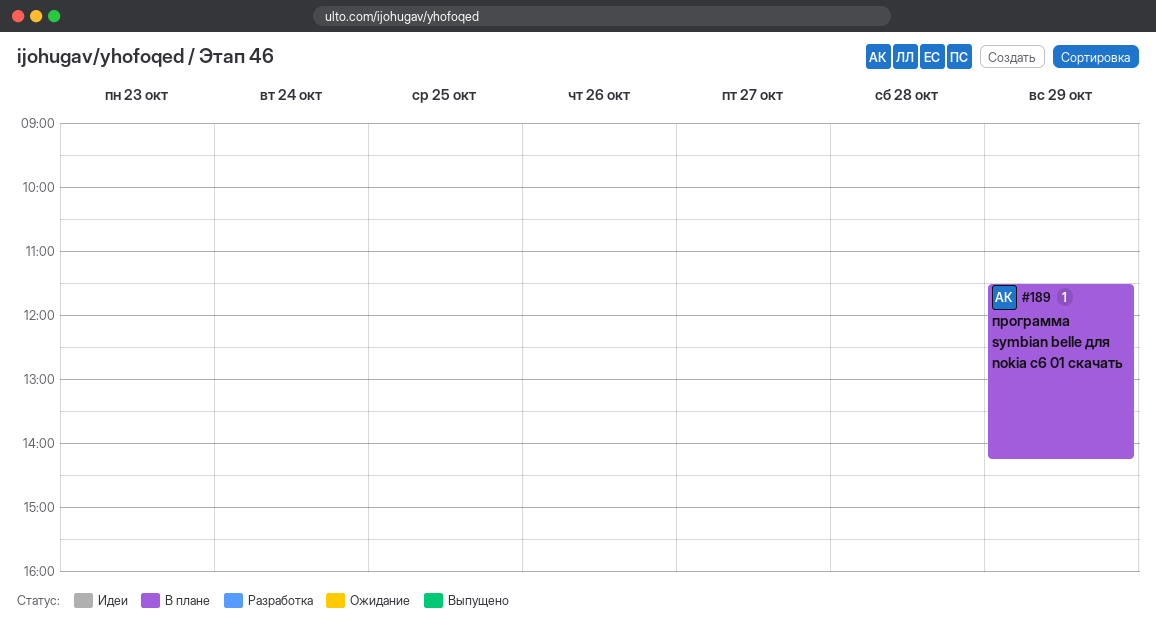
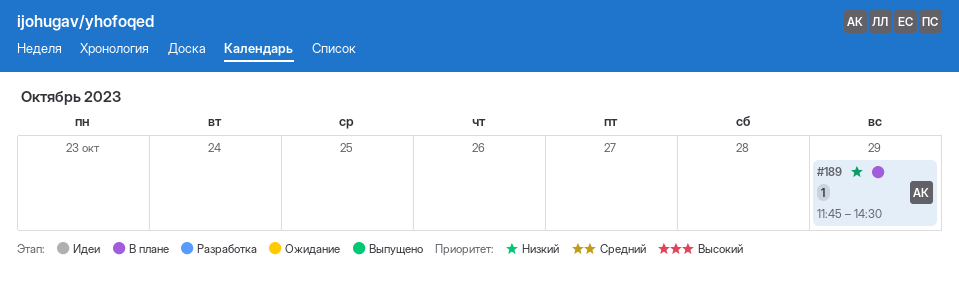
#189, begins: 11:30 -> 11:45
#189, ends: 14:15 -> 14:30

